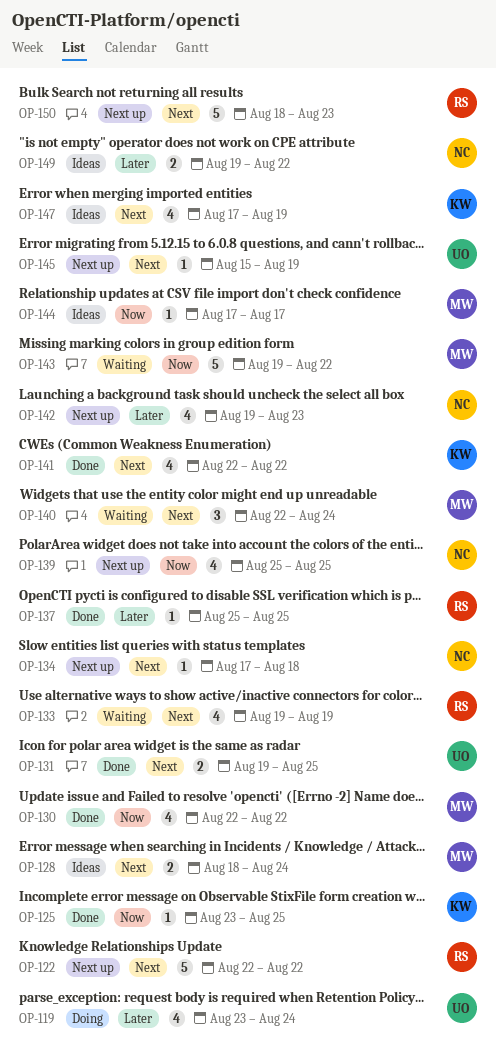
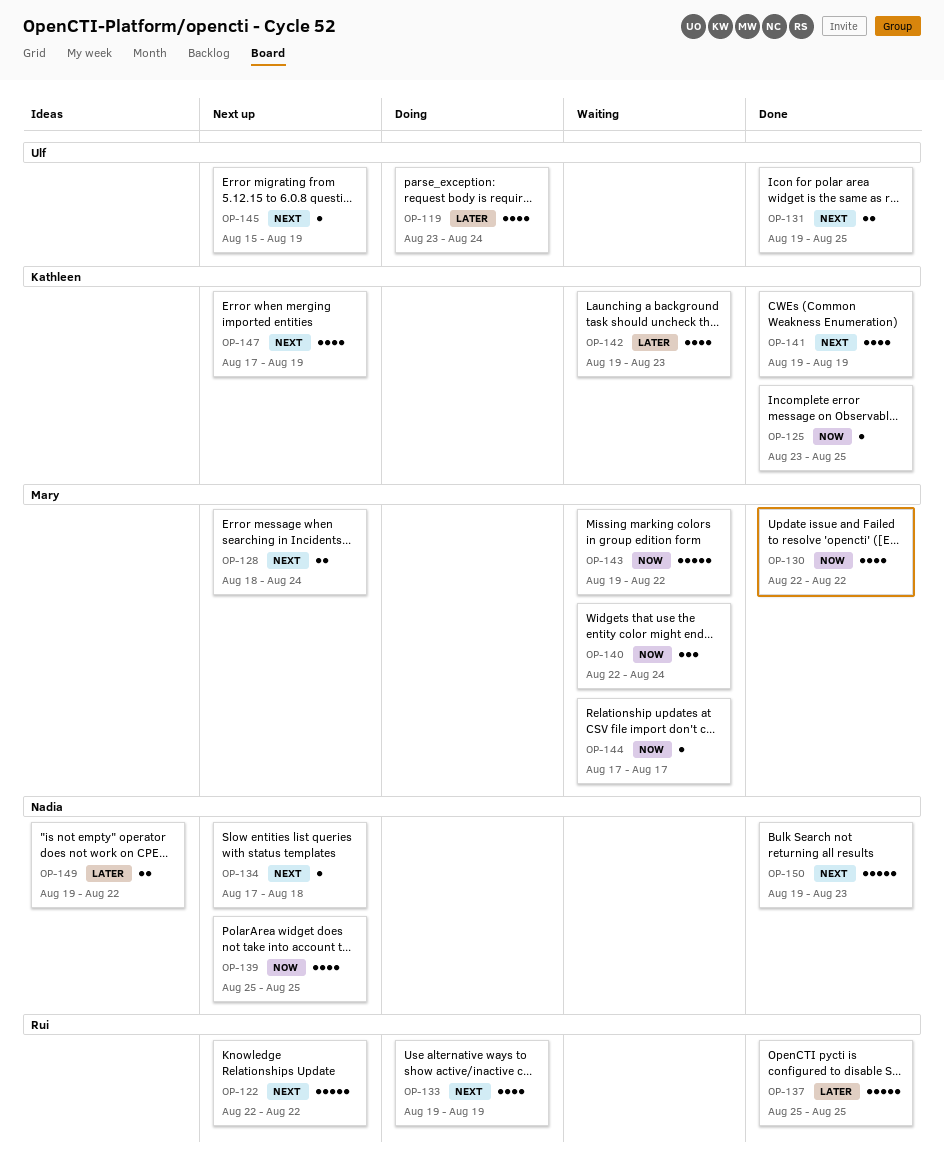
OP-128, status: Ideas -> Next up
OP-133, status: Waiting -> Doing
OP-137, estimate: 1 -> 5
OP-140, priority: Next -> Now
OP-141, start: Aug 22 -> Aug 19
OP-141, due: Aug 22 -> Aug 19
OP-142, status: Next up -> Waiting
OP-142, owner: Nadia -> Kathleen
OP-144, status: Ideas -> Waiting
OP-147, status: Ideas -> Next up
OP-150, status: Next up -> Done
OP-150, owner: Rui -> Nadia
OP-150, start: Aug 18 -> Aug 19

